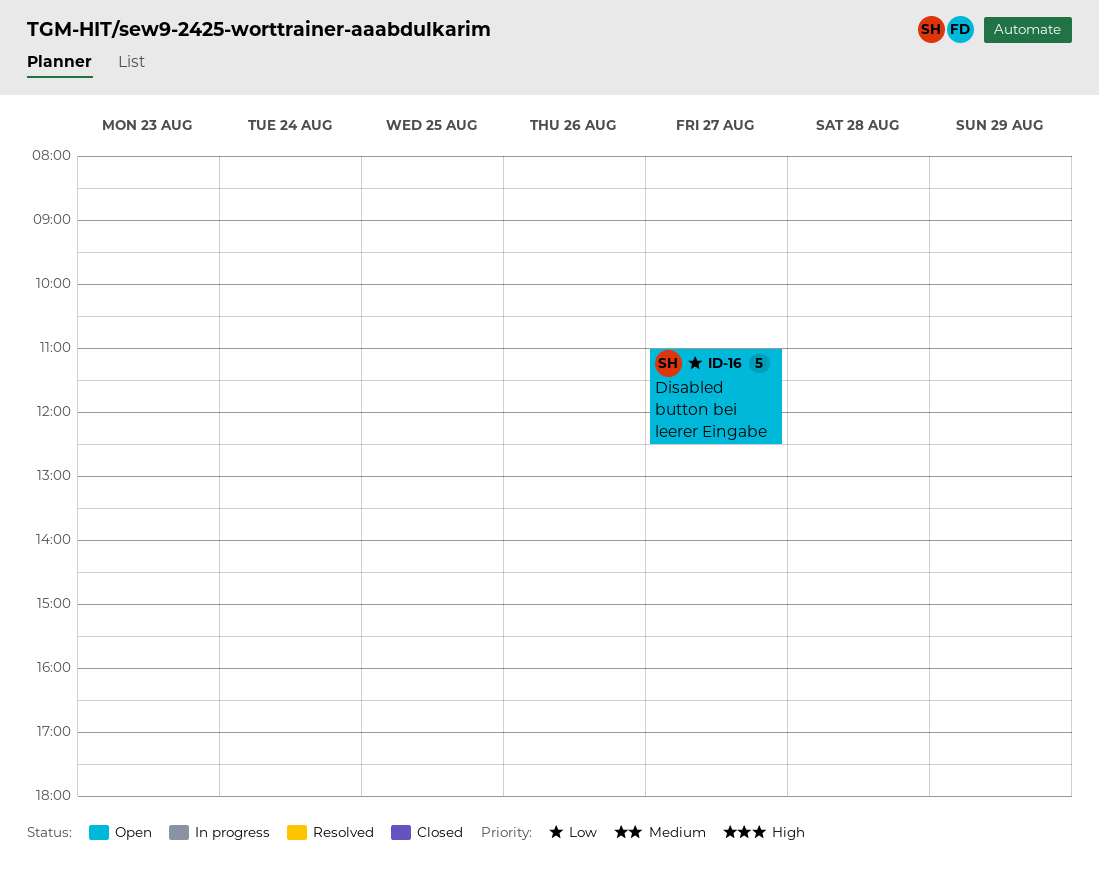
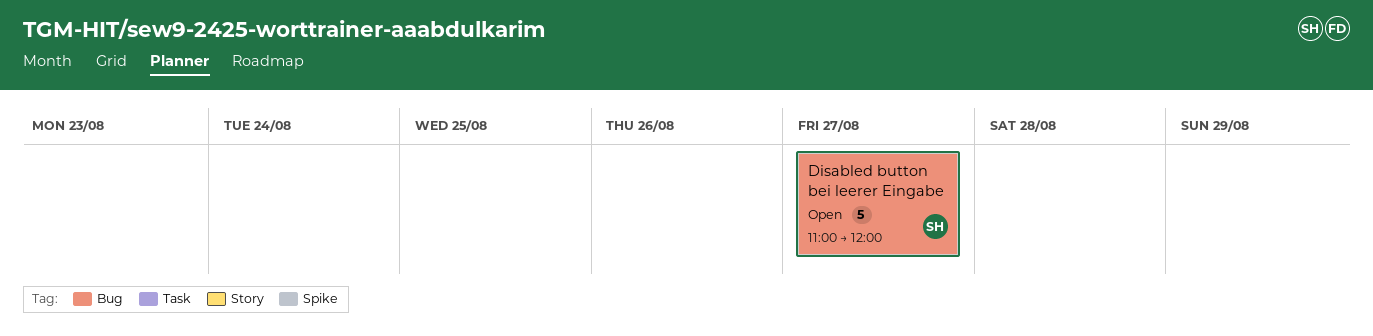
Disabled button bei leerer Eingabe, ends: 12:30 -> 12:00

